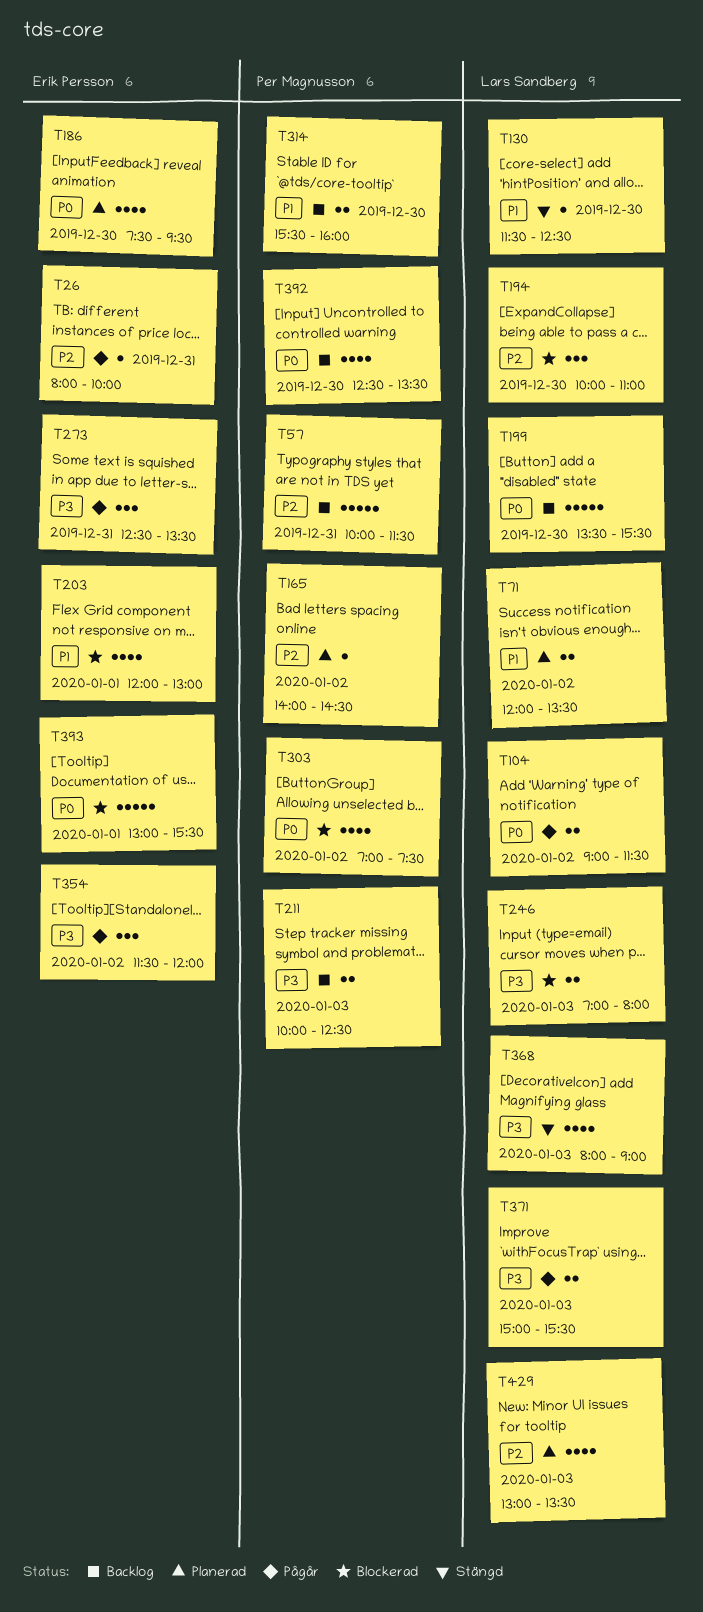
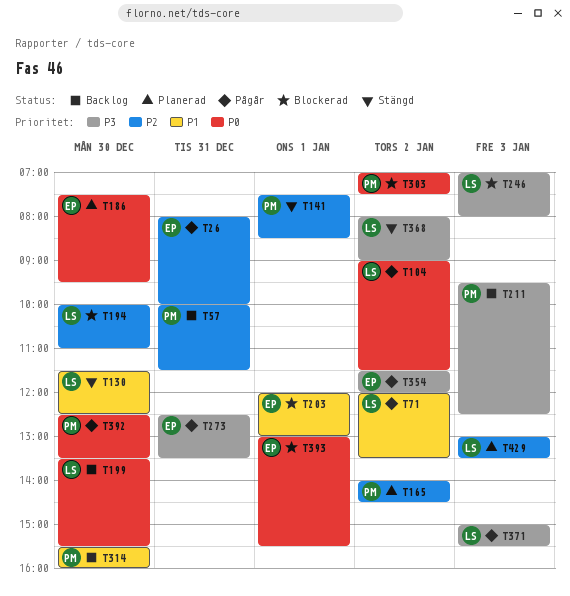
T71, status: Planerad -> Pågår
T141: none -> present
T211, begins: 10:00 -> 09:30
T368, day: Jan 3 -> Jan 2
T392, status: Backlog -> Pågår

